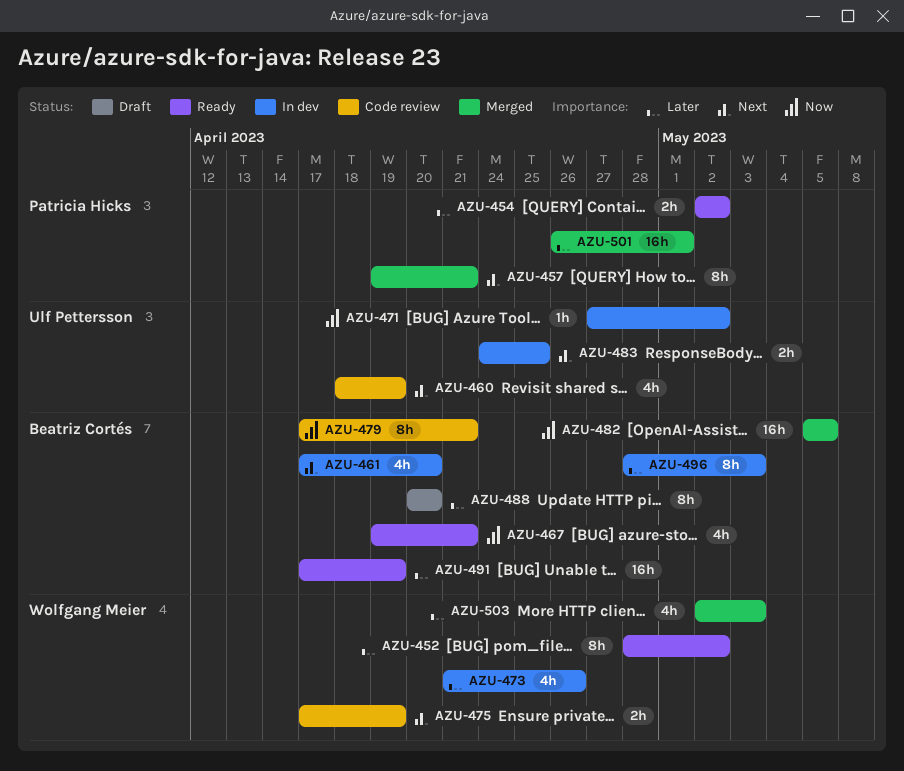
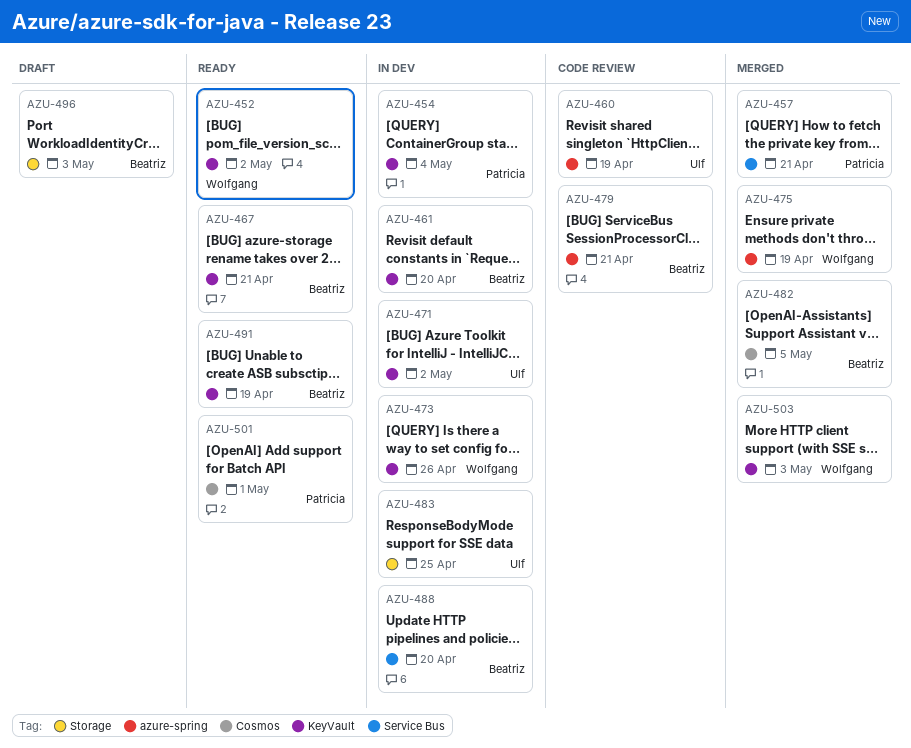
AZU-454, status: Ready -> In dev
AZU-454, due: May 2 -> May 4
AZU-475, status: Code review -> Merged
AZU-488, status: Draft -> In dev
AZU-496, status: In dev -> Draft
AZU-501, status: Merged -> Ready

